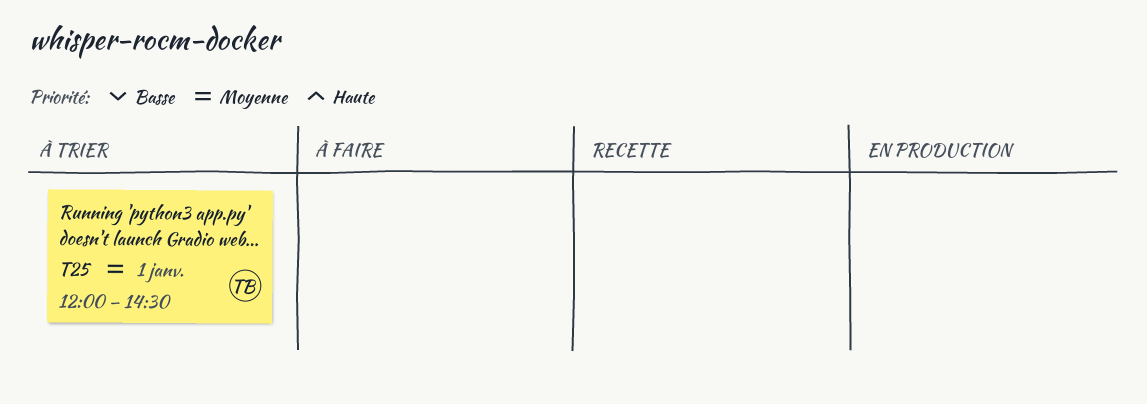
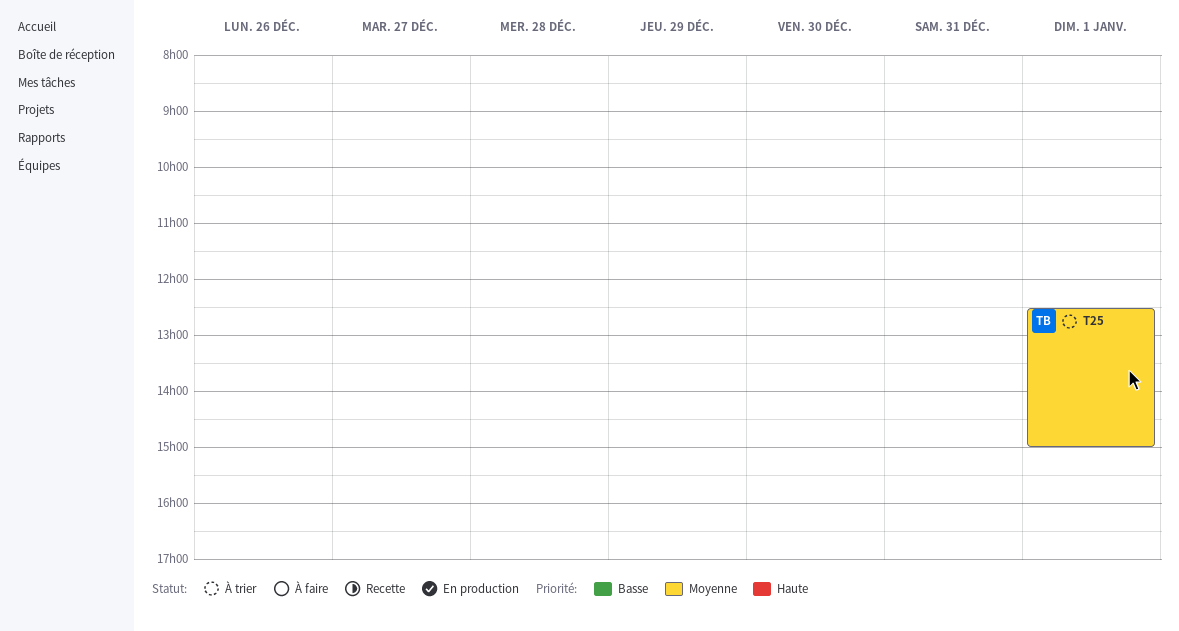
T25, begins: 12:00 -> 12:30
T25, ends: 14:30 -> 15:00

